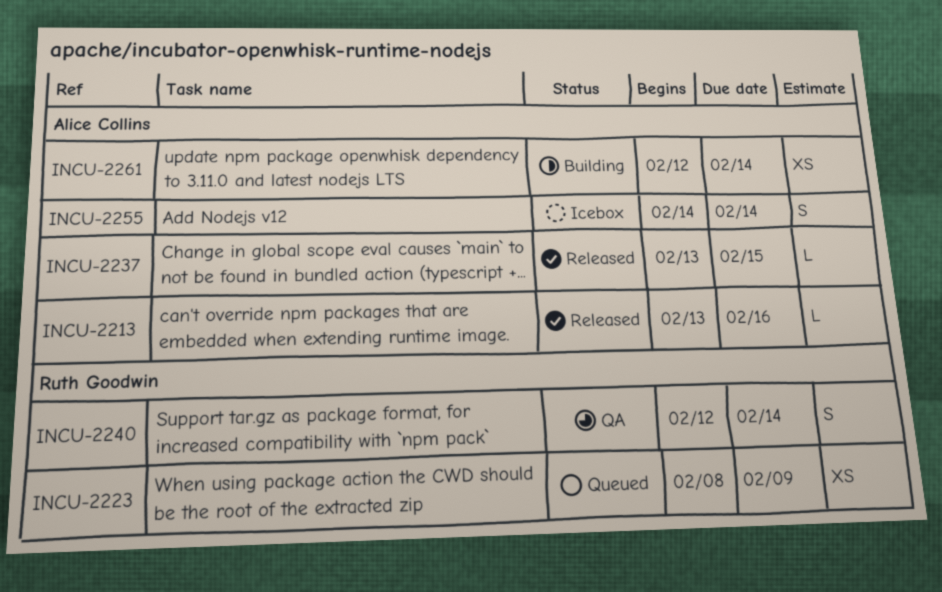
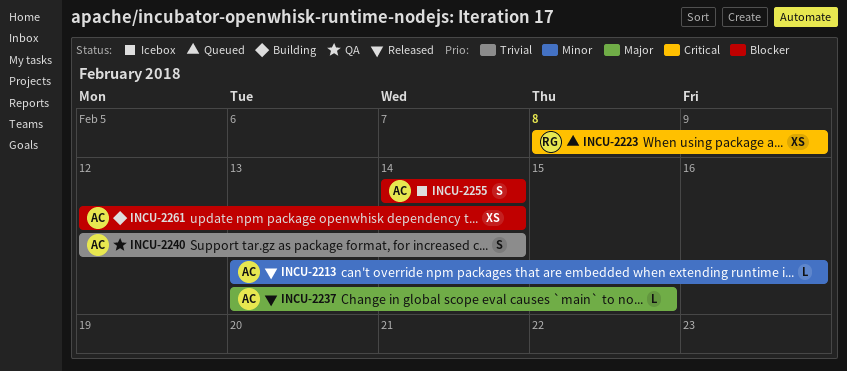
INCU-2240, owner: Ruth Goodwin -> Alice Collins

